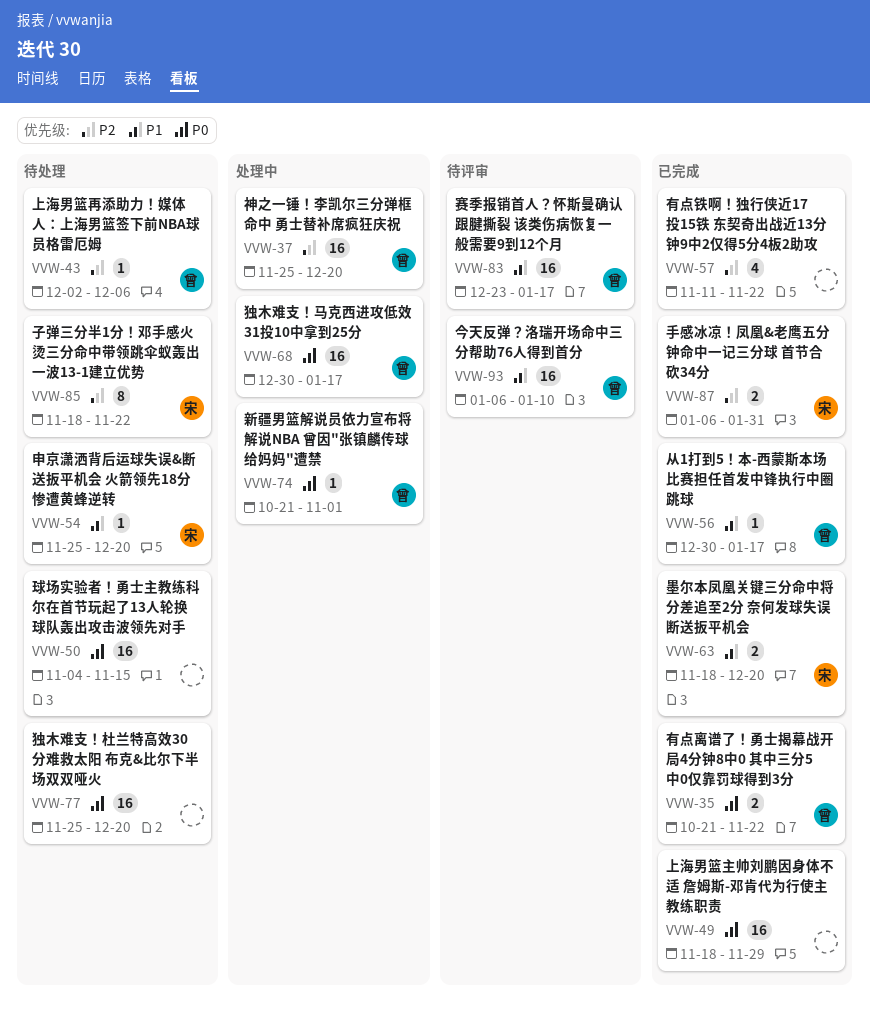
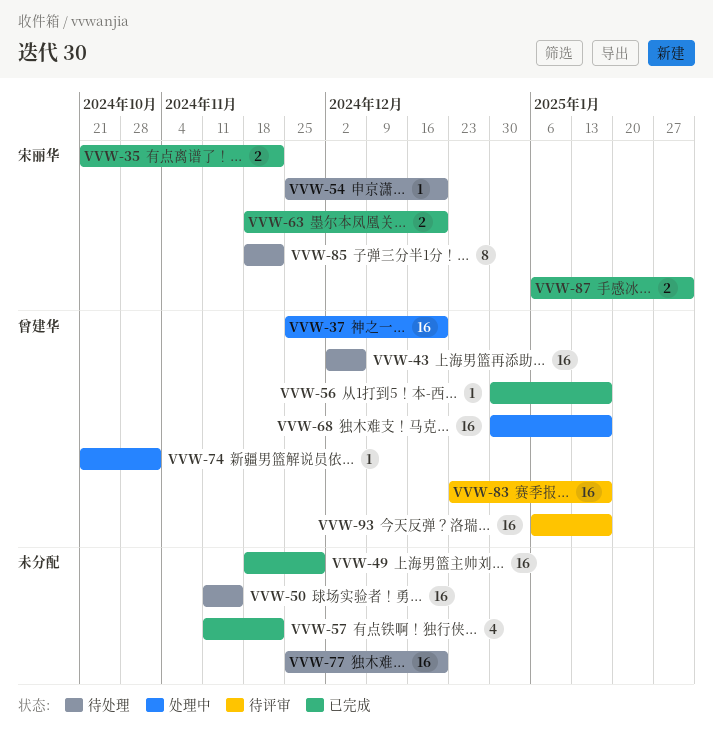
VVW-35, owner: 曾建华 -> 宋丽华
VVW-43, estimate: 1 -> 16
VVW-50, start: Nov 4 -> Nov 11
VVW-93, due: Jan 10 -> Jan 17

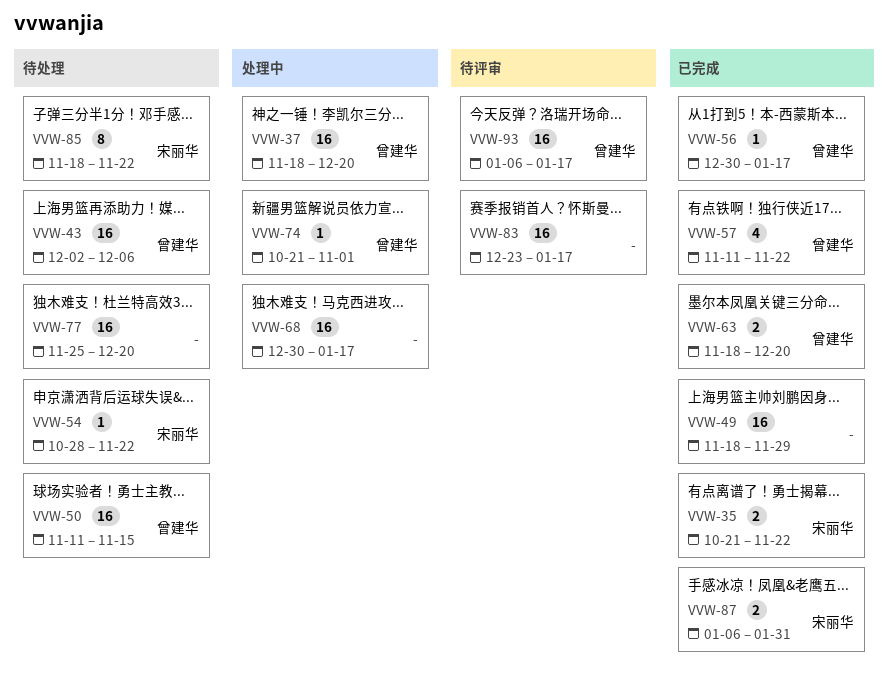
VVW-37, start: Nov 25 -> Nov 18
VVW-50, owner: none -> 曾建华
VVW-54, start: Nov 25 -> Oct 28
VVW-54, due: Dec 20 -> Nov 22
VVW-57, owner: none -> 曾建华
VVW-63, owner: 宋丽华 -> 曾建华
VVW-68, owner: 曾建华 -> none
VVW-83, owner: 曾建华 -> none

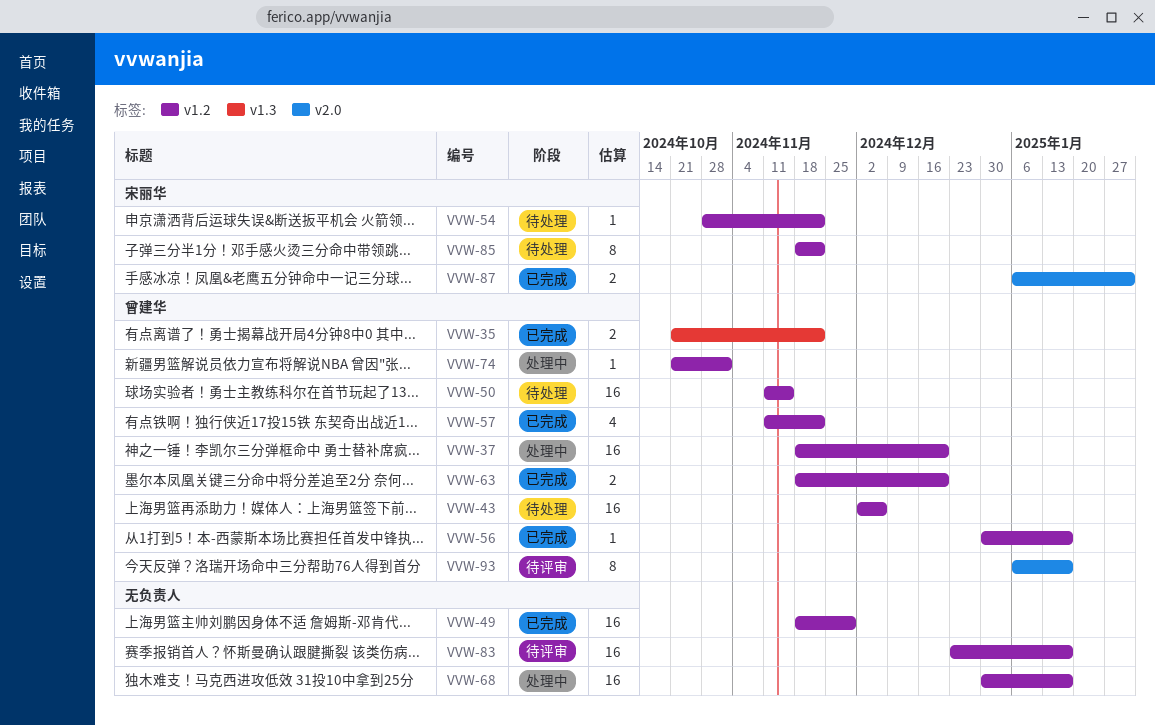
VVW-35, owner: 宋丽华 -> 曾建华
VVW-77: present -> none
VVW-93, estimate: 16 -> 8

